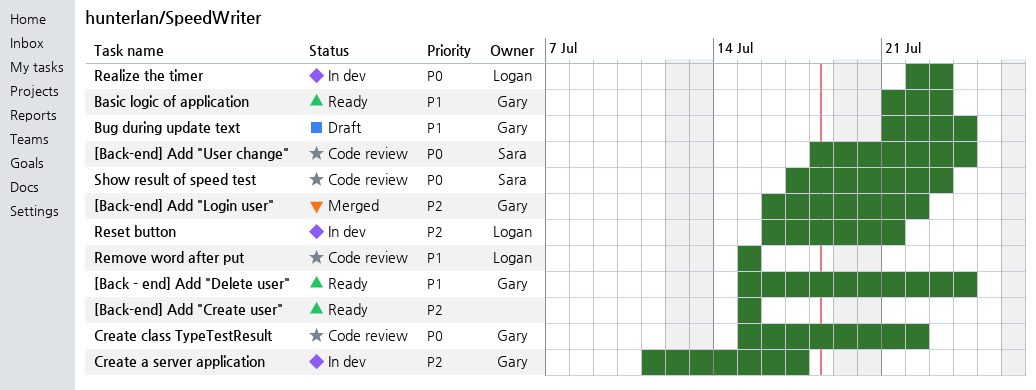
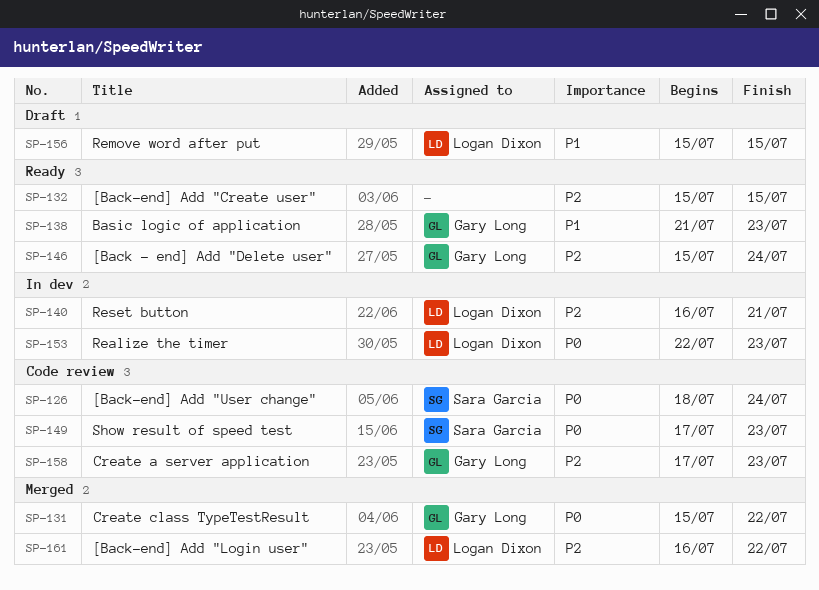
[Back - end] Add "Delete user", priority: P1 -> P2
[Back-end] Add "Login user", owner: Gary Long -> Logan Dixon
Bug during update text: present -> none
Create a server application, status: In dev -> Code review
Create a server application, start: Jul 11 -> Jul 17
Create a server application, due: Jul 17 -> Jul 23
Create class TypeTestResult, status: Code review -> Merged
Remove word after put, status: Code review -> Draft

